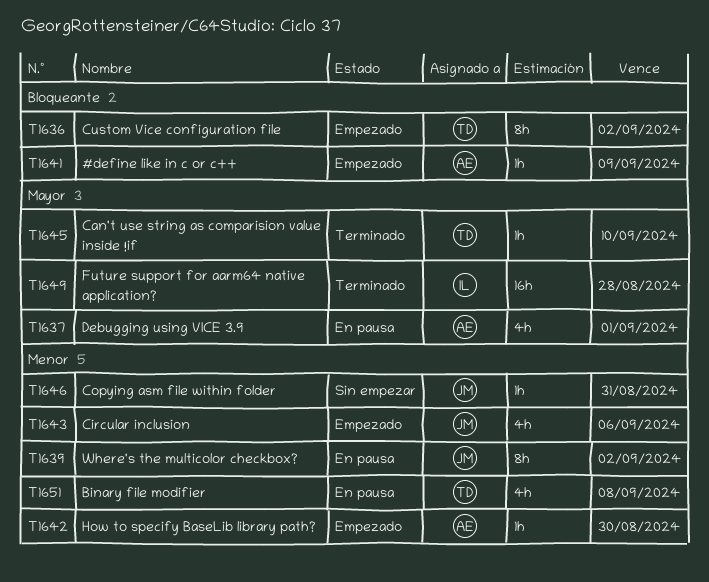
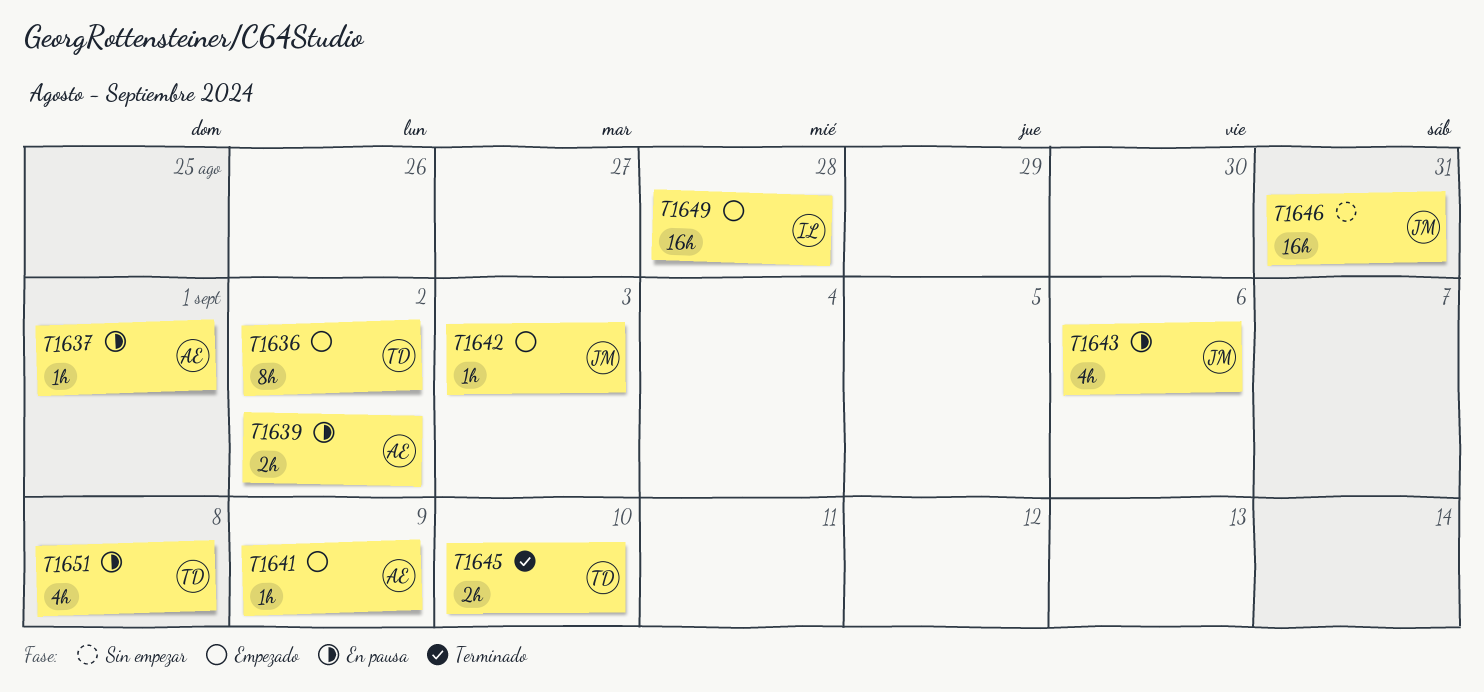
T1637, estimate: 4h -> 1h
T1639, owner: JM -> AE
T1639, estimate: 8h -> 2h
T1642, owner: AE -> JM
T1642, due: Aug 30 -> Sep 3
T1643, status: Empezado -> En pausa
T1645, estimate: 1h -> 2h
T1646, estimate: 1h -> 16h
T1649, status: Terminado -> Empezado

